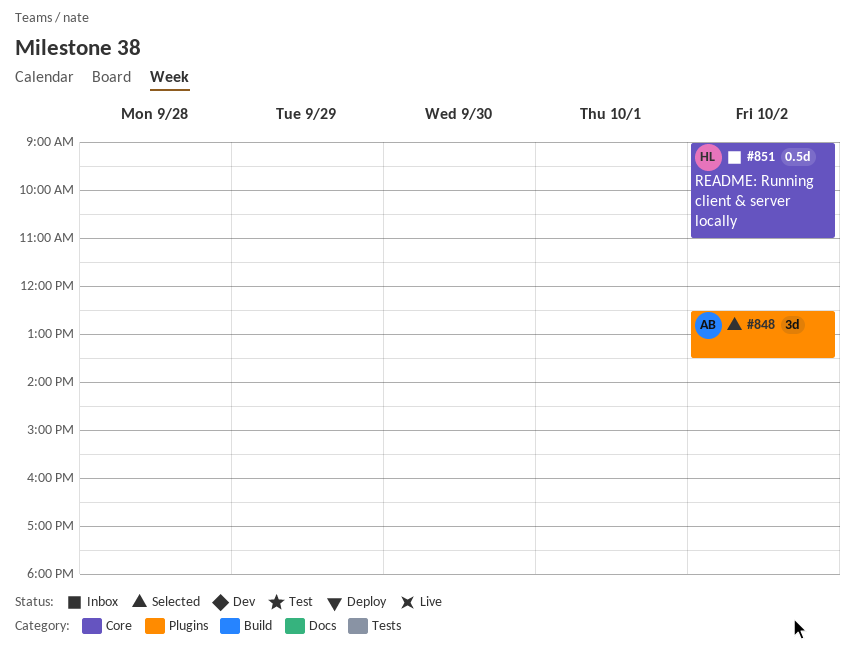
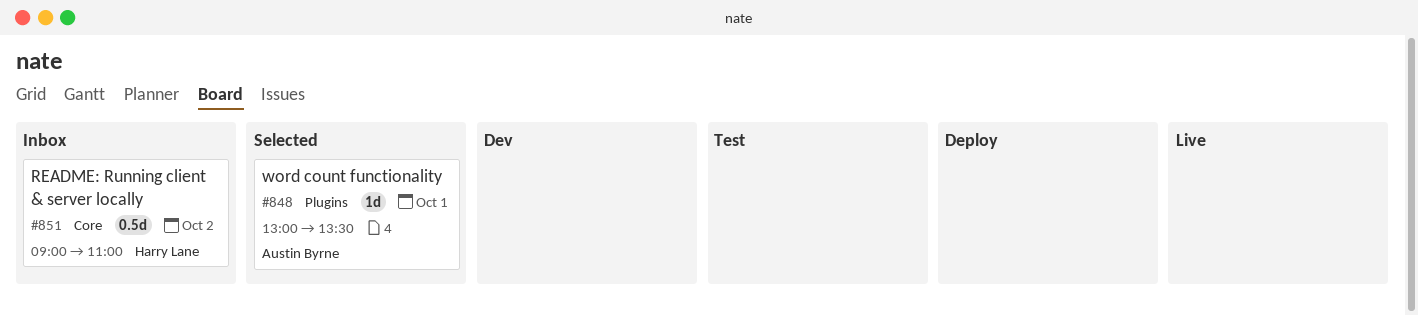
#848, estimate: 3d -> 1d
#848, day: Oct 2 -> Oct 1
#848, begins: 12:30 -> 13:00

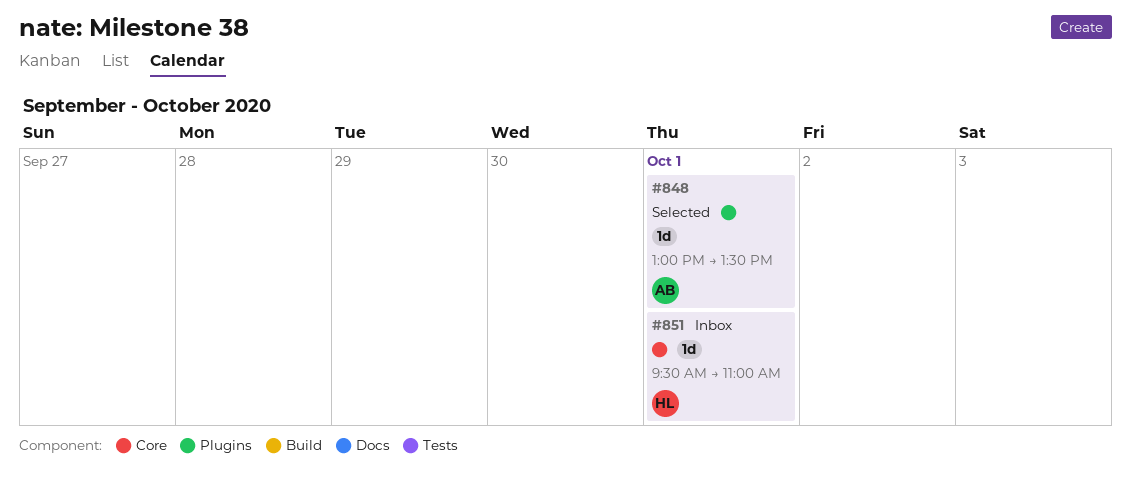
#851, estimate: 0.5d -> 1d
#851, day: Oct 2 -> Oct 1
#851, begins: 09:00 -> 09:30

